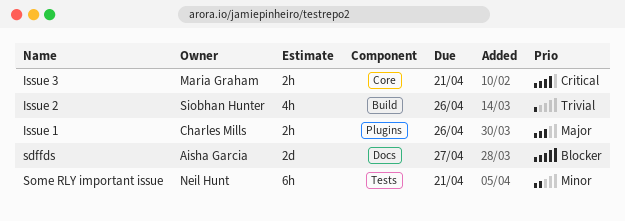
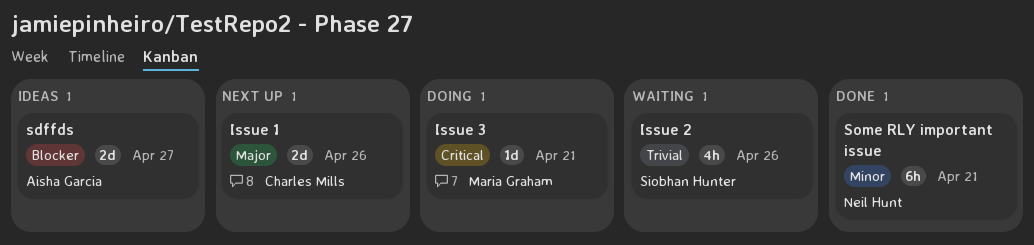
Issue 1, estimate: 2h -> 2d
Issue 3, estimate: 2h -> 1d

